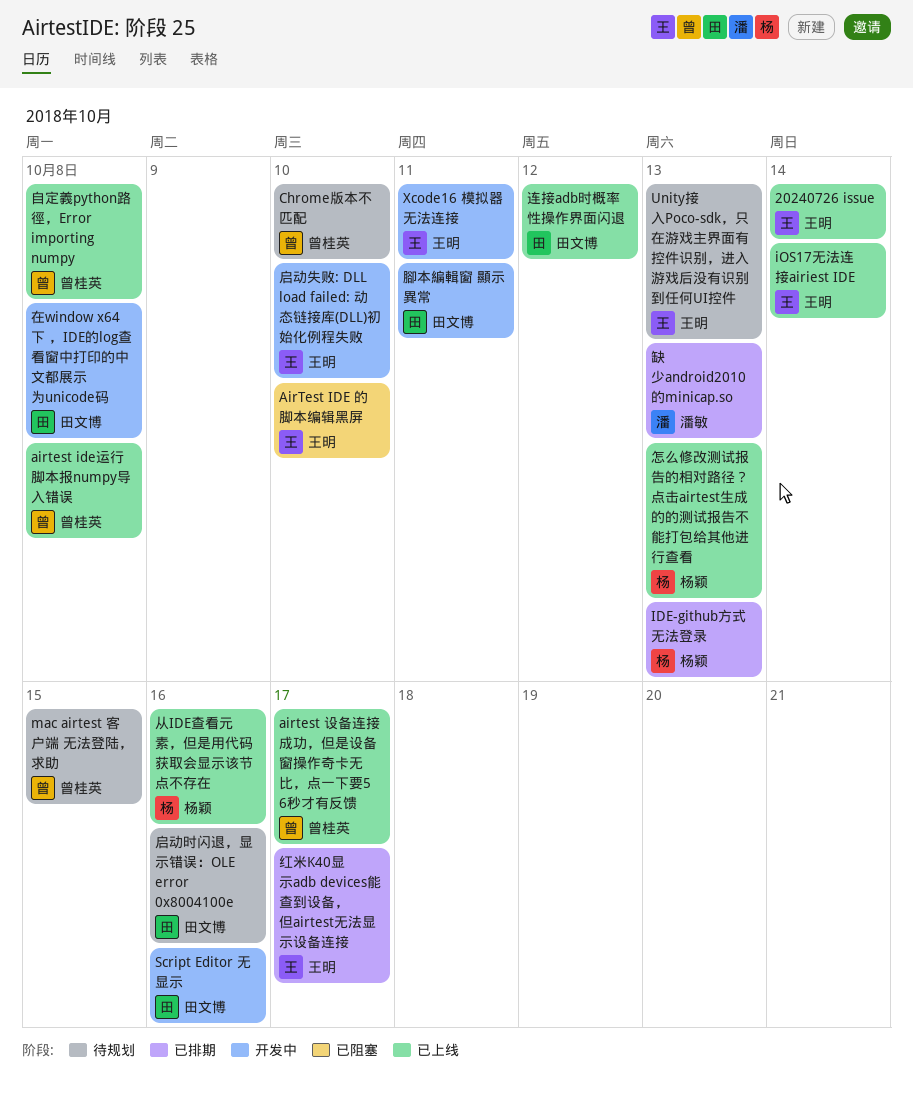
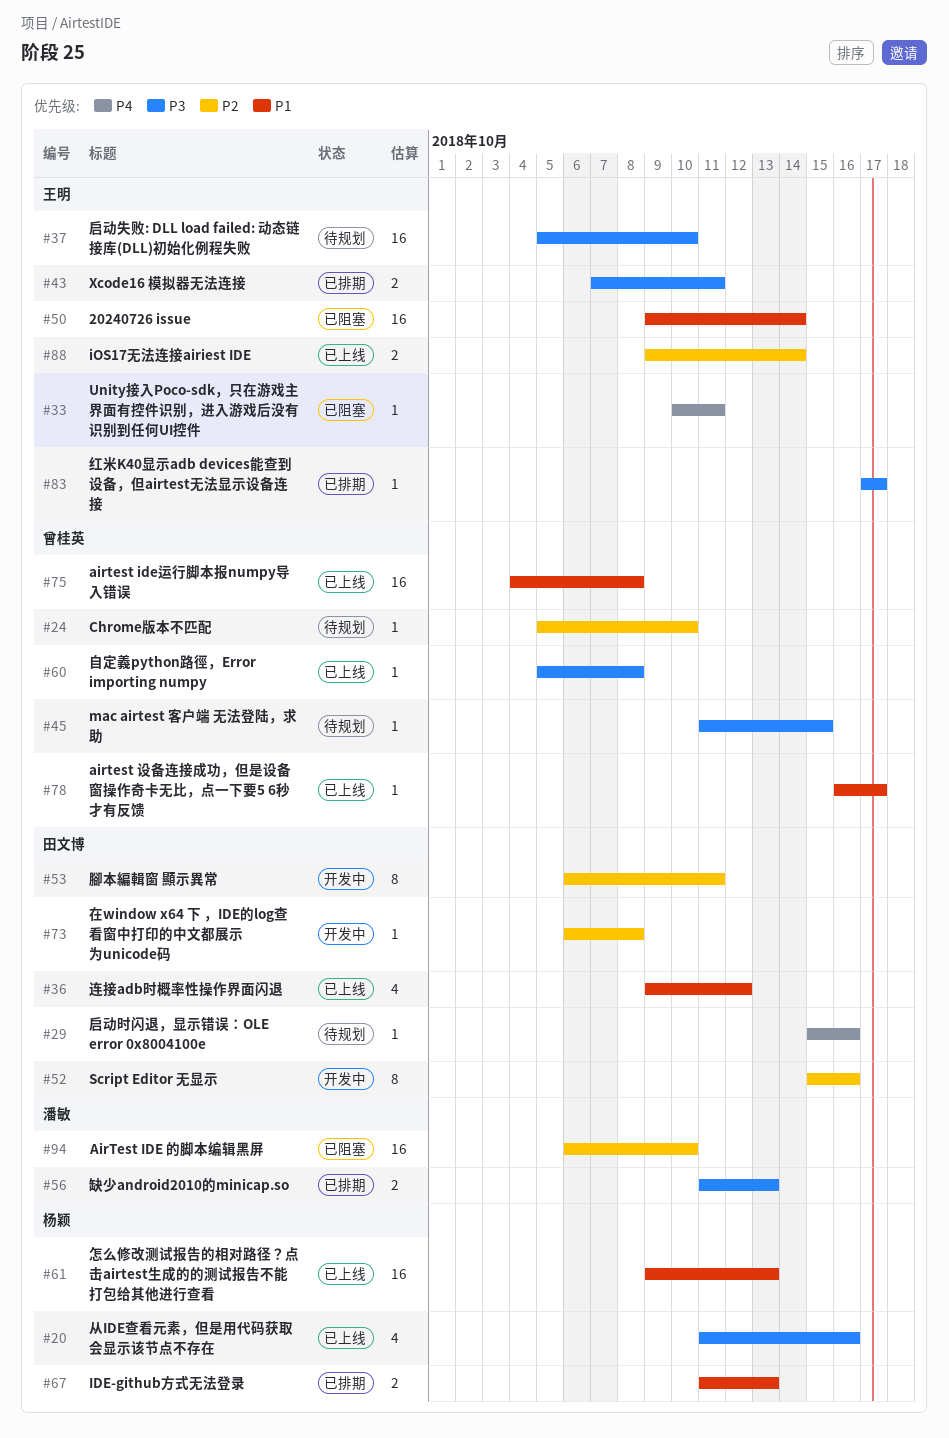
20240726 issue, status: 已上线 -> 已阻塞
AirTest IDE 的脚本编辑黑屏, owner: 王明 -> 潘敏
Unity接入Poco-sdk，只在游戏主界面有控件识别，进入游戏后没有识别到任何UI控件, status: 待规划 -> 已阻塞
Unity接入Poco-sdk，只在游戏主界面有控件识别，进入游戏后没有识别到任何UI控件, due: Oct 13 -> Oct 11
Xcode16 模拟器无法连接, status: 开发中 -> 已排期
启动失败: DLL load failed: 动态链接库(DLL)初始化例程失败, status: 开发中 -> 待规划

